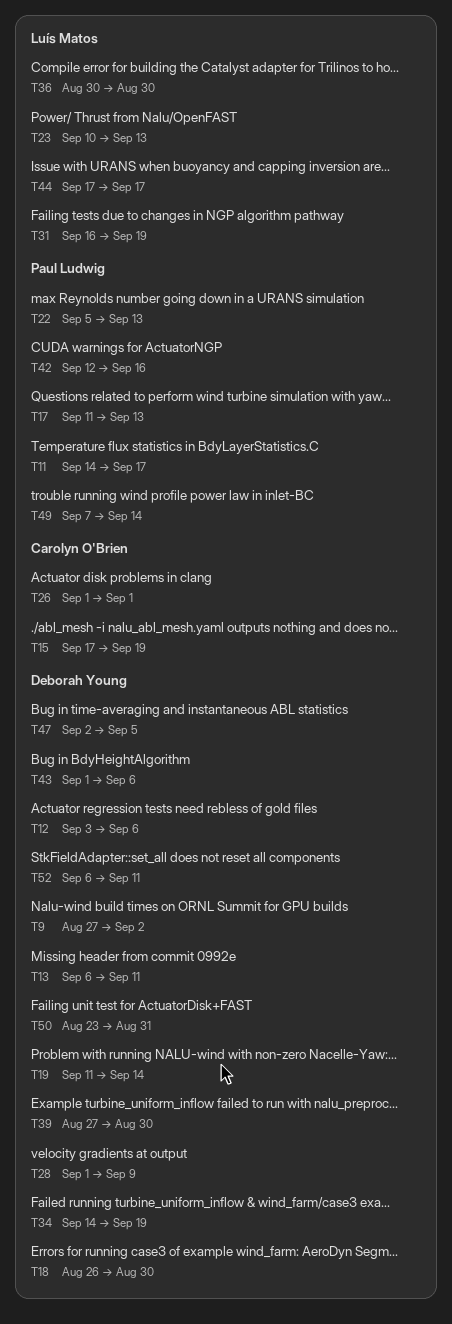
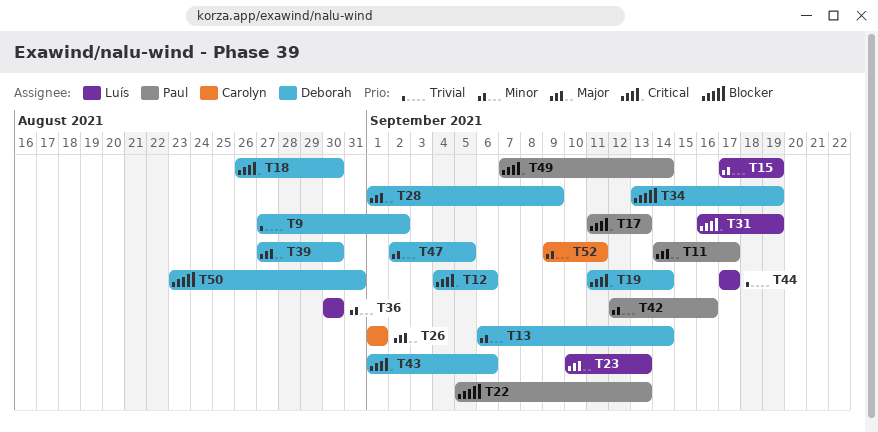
T12, start: Sep 3 -> Sep 4
T13, due: Sep 11 -> Sep 14
T15, owner: Carolyn O'Brien -> Luís Matos
T34, start: Sep 14 -> Sep 13
T52, owner: Deborah Young -> Carolyn O'Brien
T52, start: Sep 6 -> Sep 9

